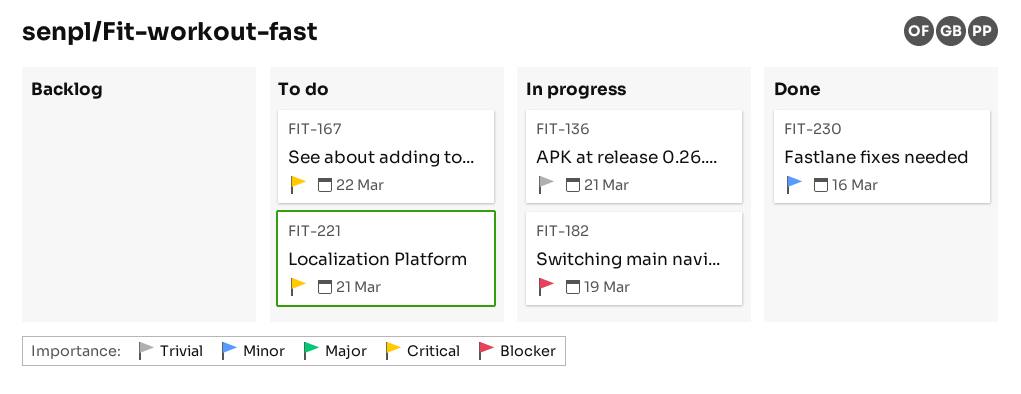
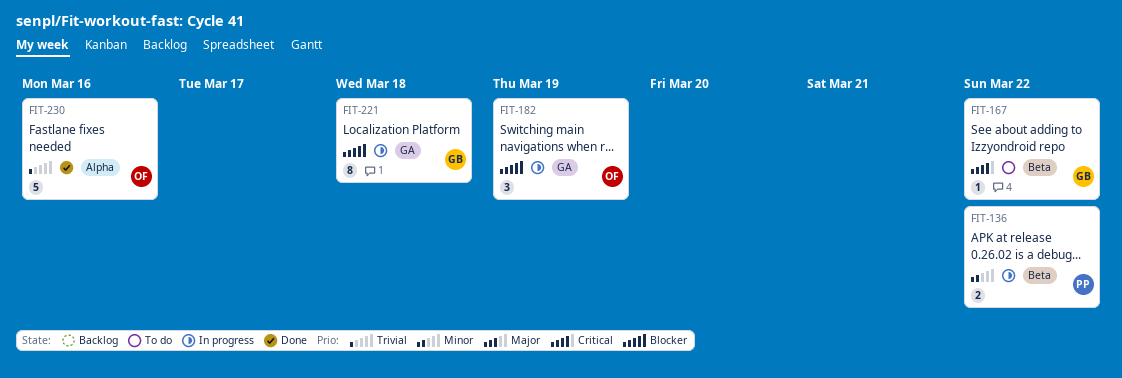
FIT-136, priority: Trivial -> Minor
FIT-136, due: Mar 21 -> Mar 22
FIT-221, status: To do -> In progress
FIT-221, priority: Critical -> Blocker
FIT-221, due: Mar 21 -> Mar 18
FIT-230, priority: Minor -> Trivial

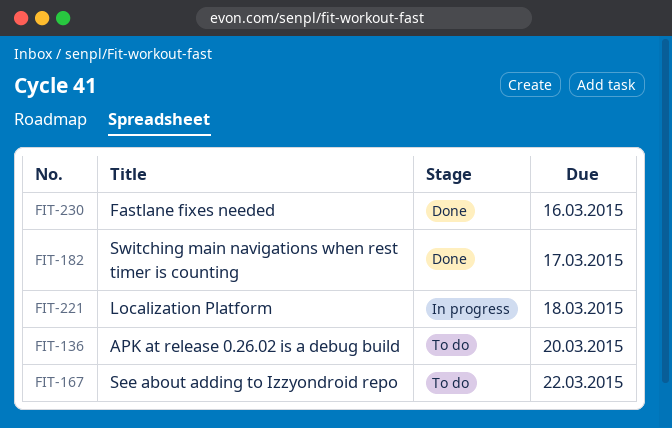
FIT-136, status: In progress -> To do
FIT-136, due: Mar 22 -> Mar 20
FIT-182, status: In progress -> Done
FIT-182, due: Mar 19 -> Mar 17

